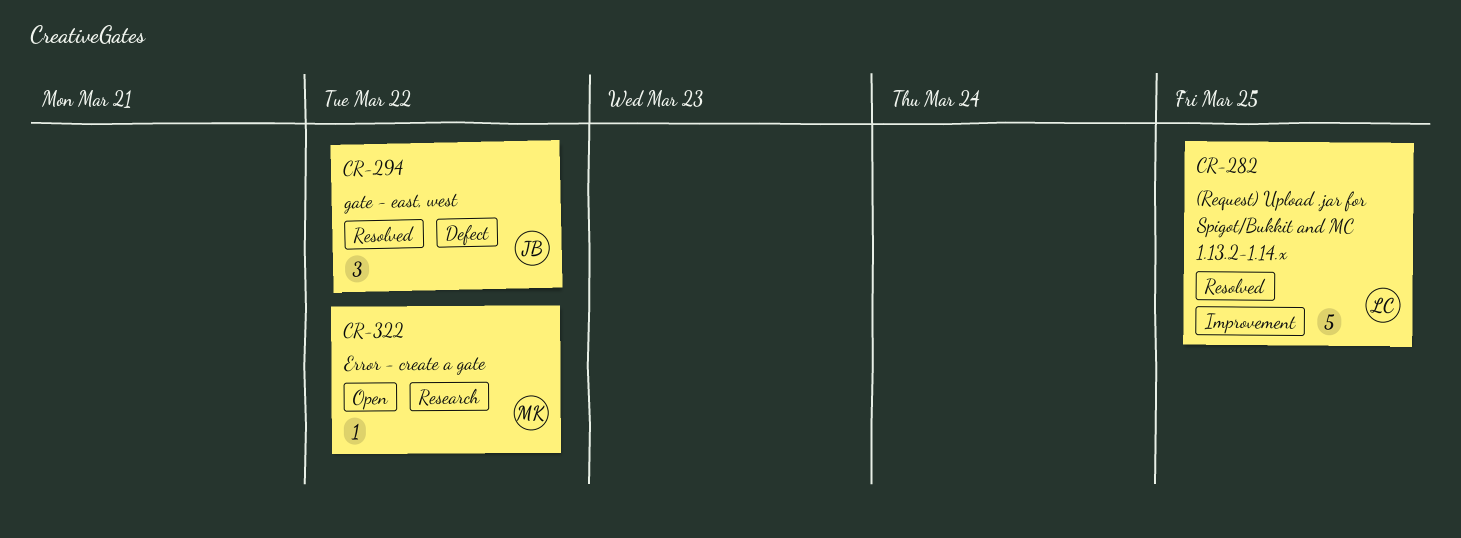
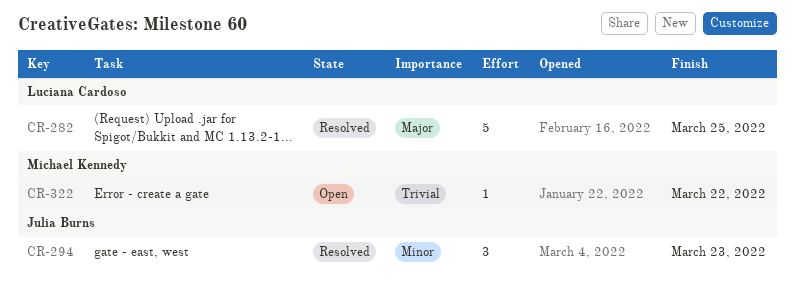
CR-294, due: Mar 22 -> Mar 23

